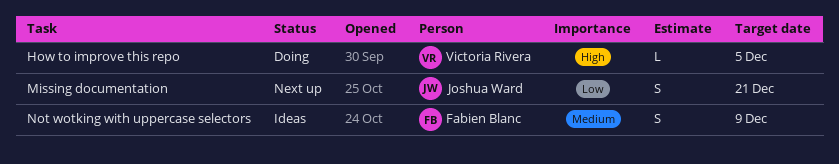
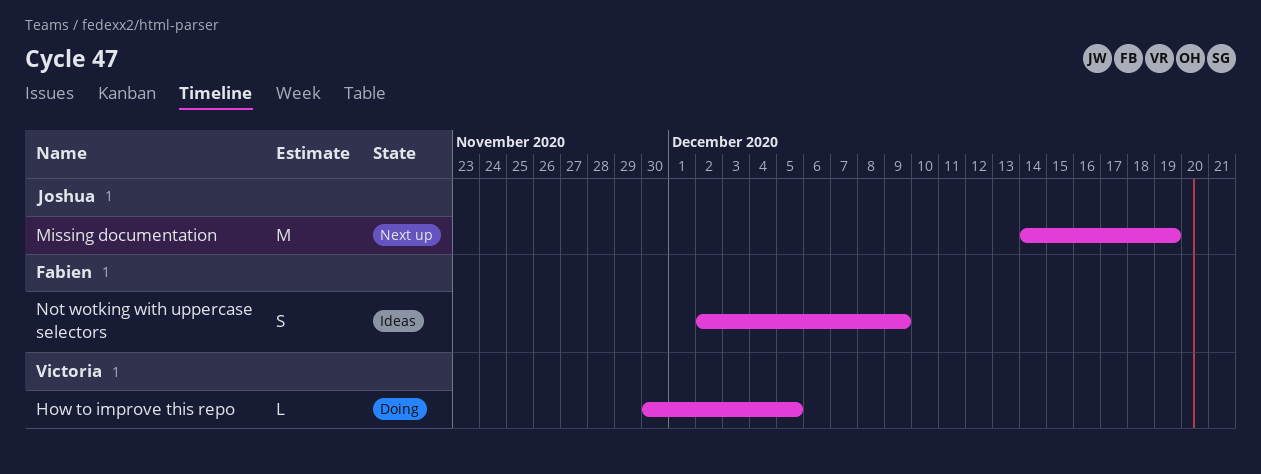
Missing documentation, estimate: S -> M
Missing documentation, due: Dec 21 -> Dec 19

